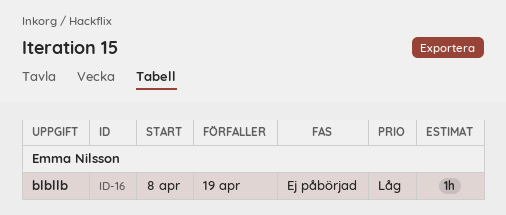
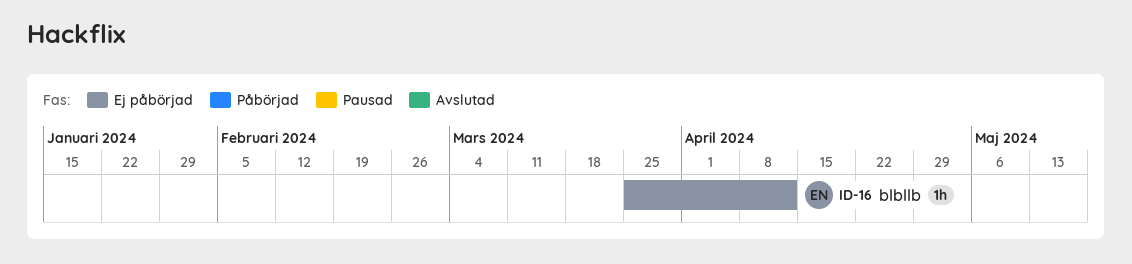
ID-16, start: Apr 8 -> Mar 25
ID-16, due: Apr 19 -> Apr 12

